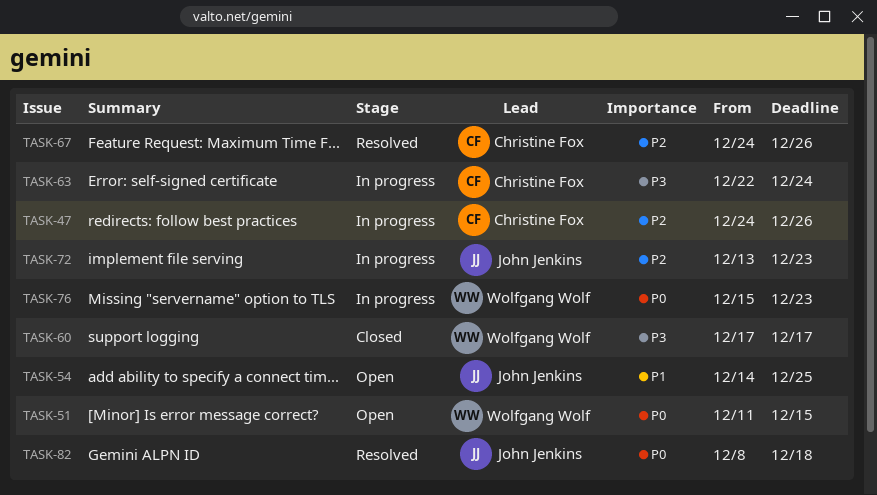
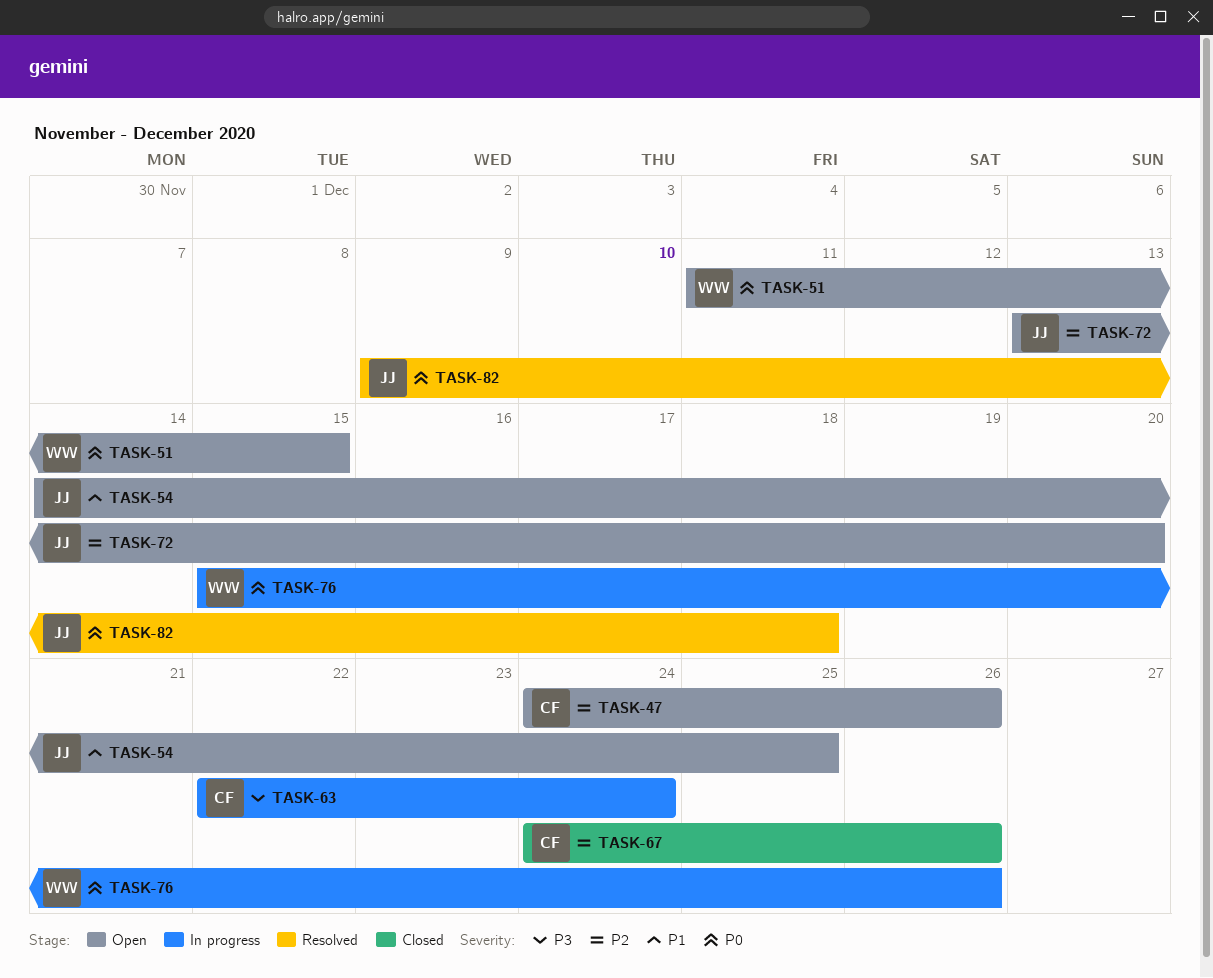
TASK-47, status: In progress -> Open
TASK-60: present -> none
TASK-67, status: Resolved -> Closed
TASK-72, status: In progress -> Open
TASK-72, due: Dec 23 -> Dec 20
TASK-76, due: Dec 23 -> Dec 26
TASK-82, start: Dec 8 -> Dec 9

